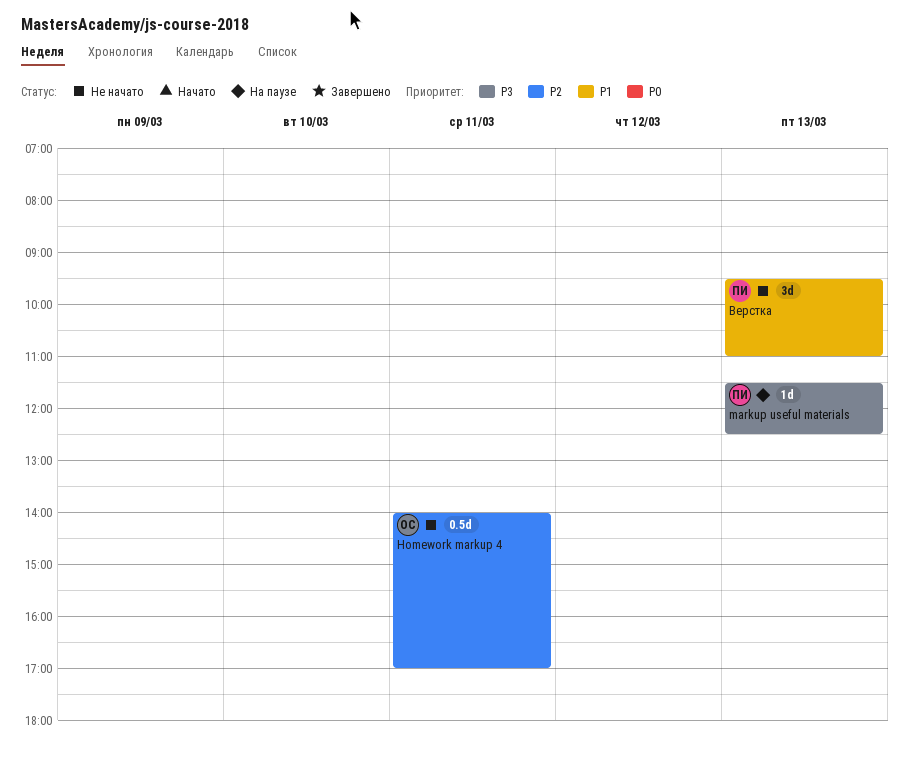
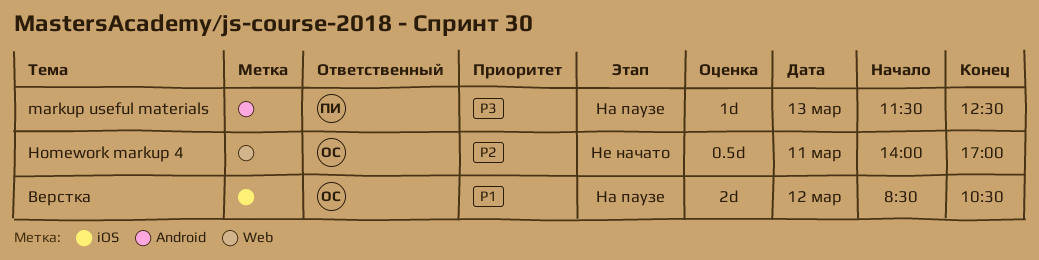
Верстка, status: Не начато -> На паузе
Верстка, owner: ПИ -> ОС
Верстка, estimate: 3d -> 2d
Верстка, day: Mar 13 -> Mar 12
Верстка, begins: 09:30 -> 08:30
Верстка, ends: 11:00 -> 10:30

